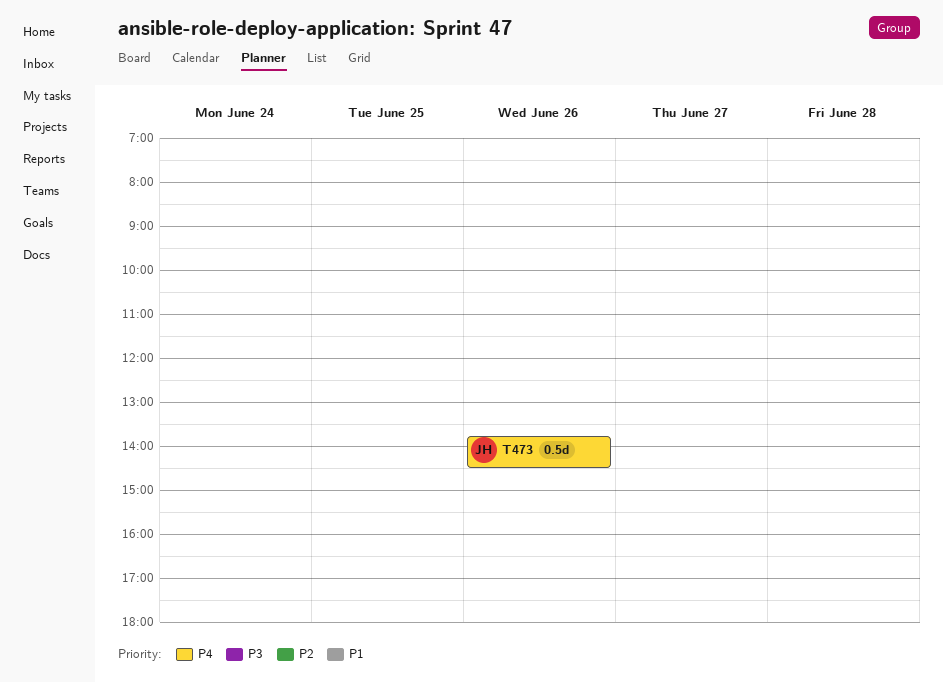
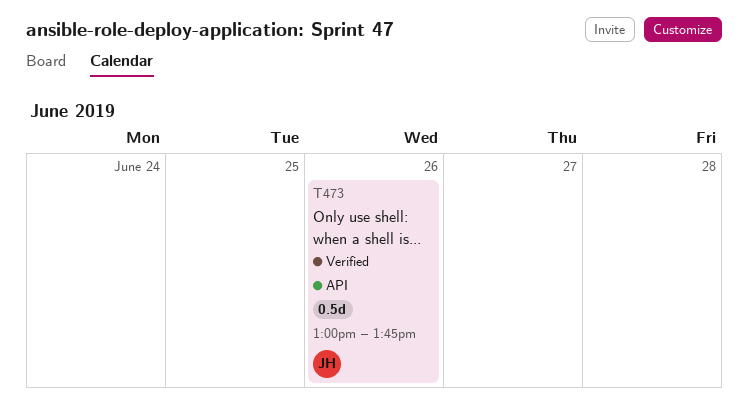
T473, begins: 13:45 -> 13:00
T473, ends: 14:30 -> 13:45

